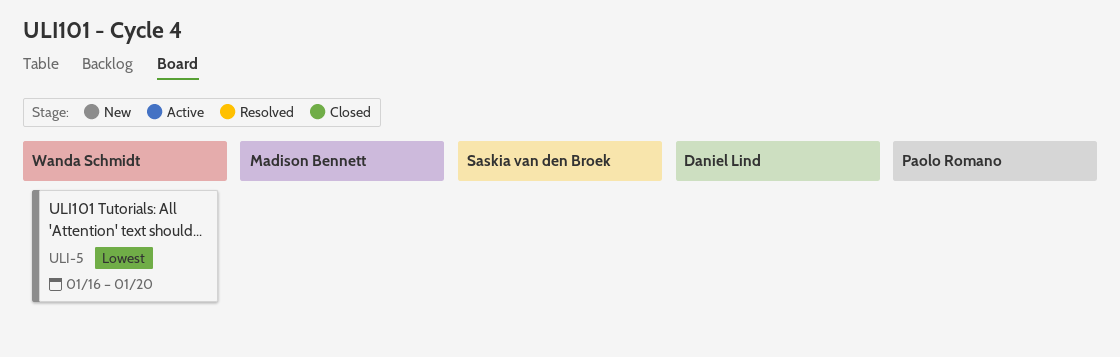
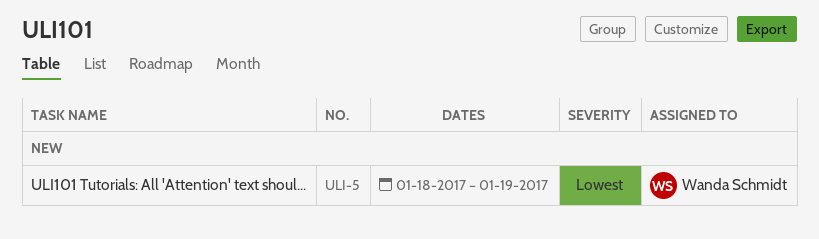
ULI-5, start: Jan 16 -> Jan 18
ULI-5, due: Jan 20 -> Jan 19

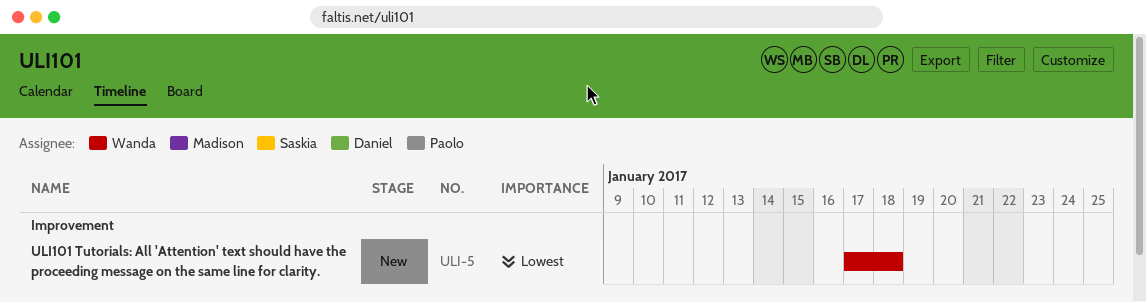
ULI-5, start: Jan 18 -> Jan 17
ULI-5, due: Jan 19 -> Jan 18

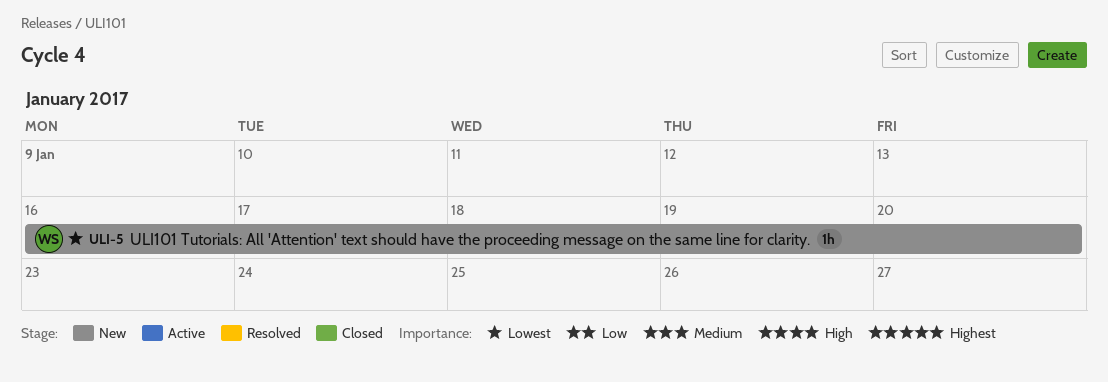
ULI-5, start: Jan 17 -> Jan 16
ULI-5, due: Jan 18 -> Jan 20

